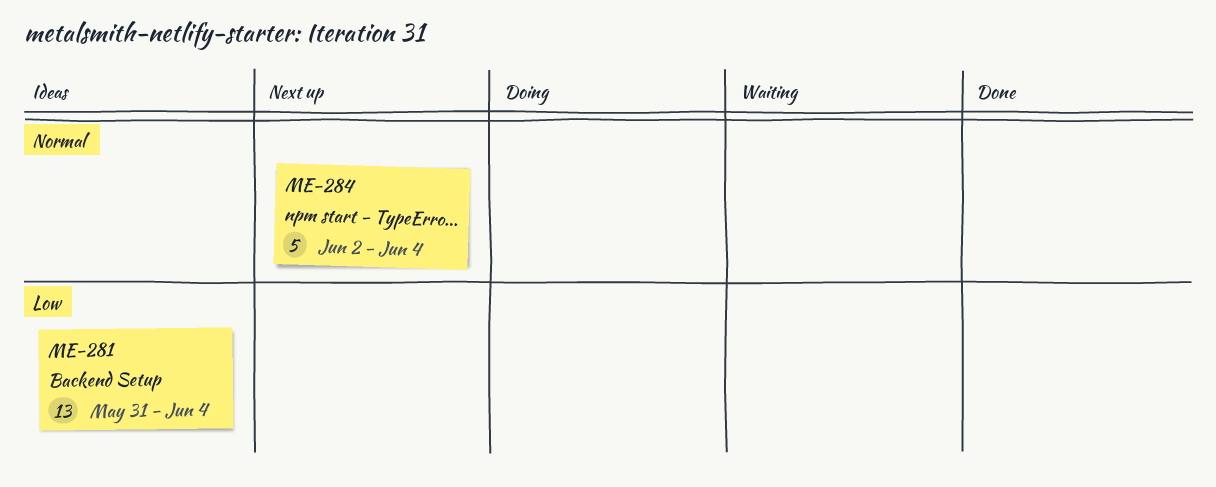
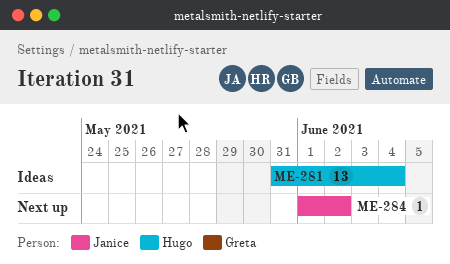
ME-284, estimate: 5 -> 1
ME-284, start: Jun 2 -> Jun 1
ME-284, due: Jun 4 -> Jun 2

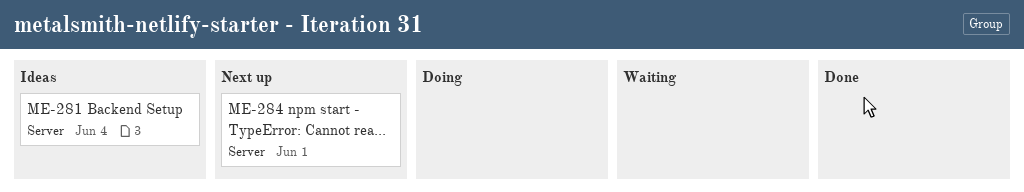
ME-284, due: Jun 2 -> Jun 1

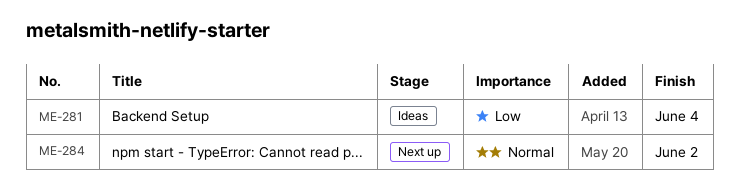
ME-284, due: Jun 1 -> Jun 2

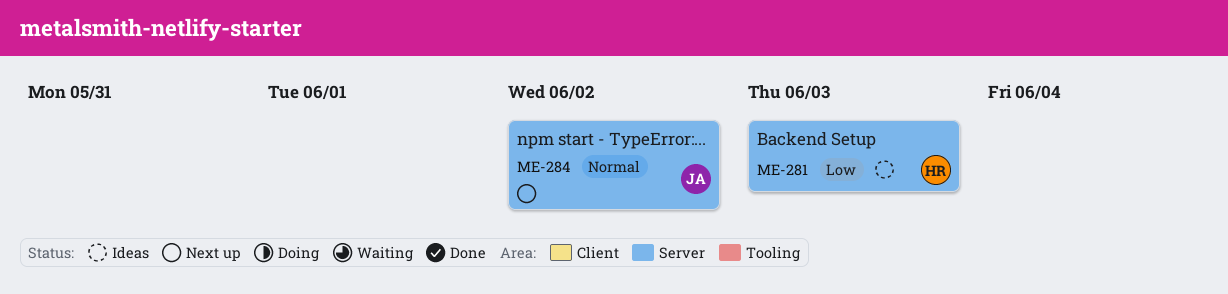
ME-281, due: Jun 4 -> Jun 3

